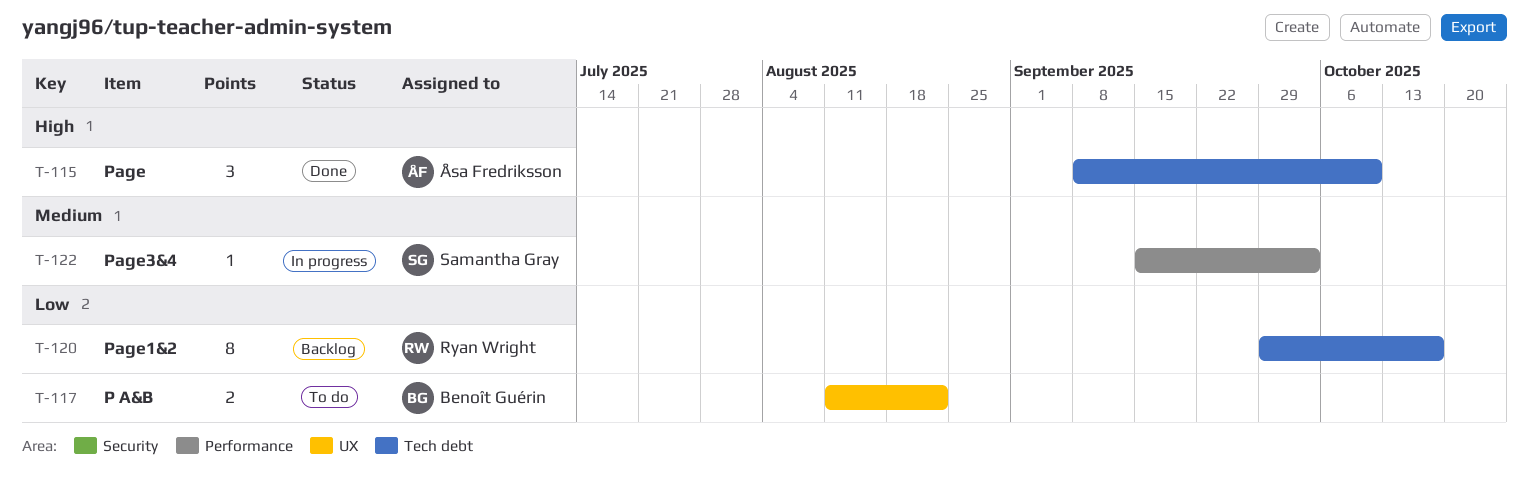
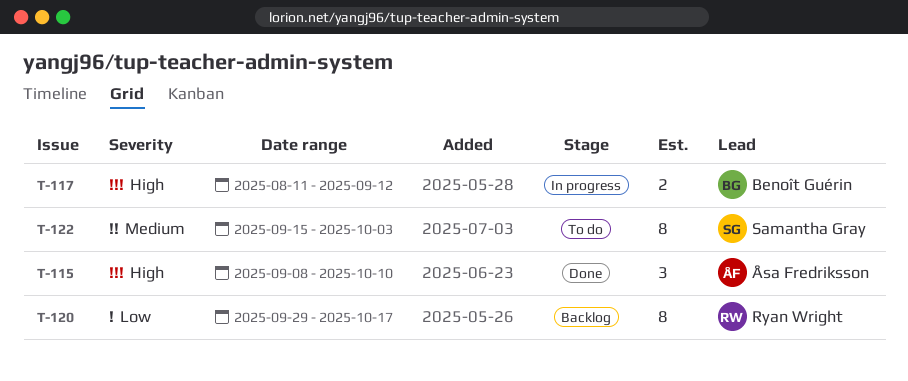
T-117, status: To do -> In progress
T-117, priority: Low -> High
T-117, due: Aug 22 -> Sep 12
T-122, status: In progress -> To do
T-122, estimate: 1 -> 8

